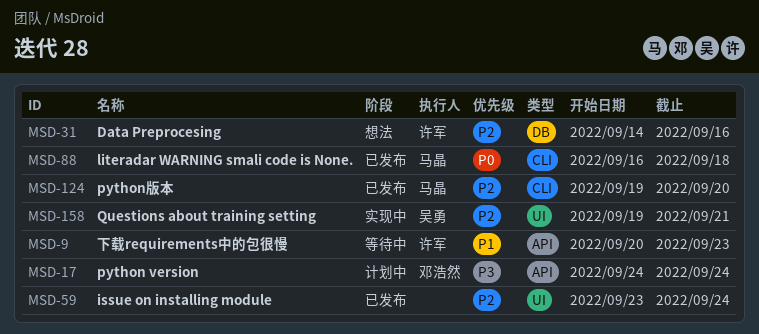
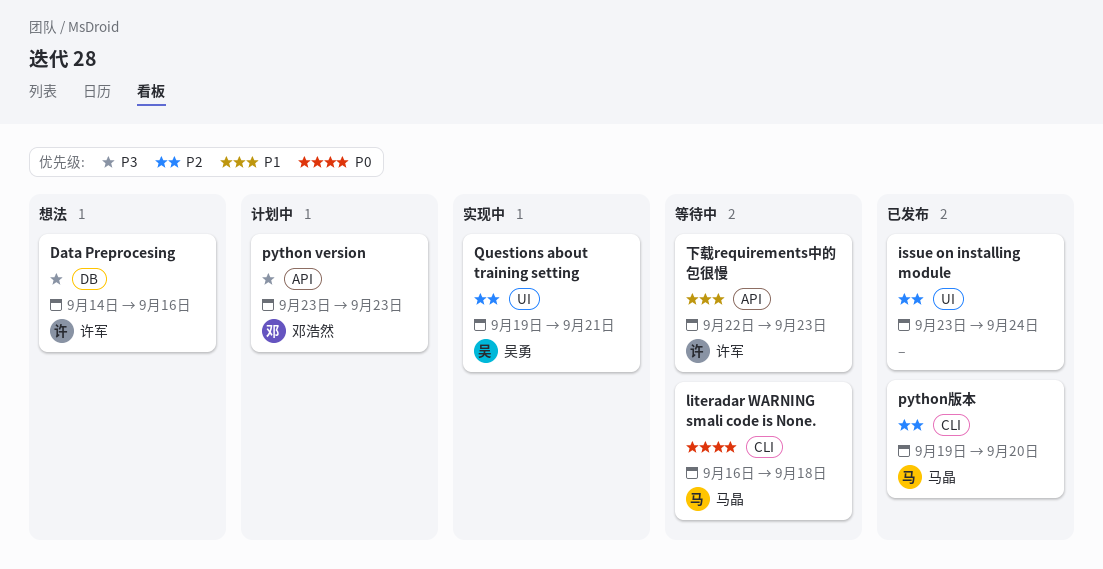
Data Preprocesing, priority: P2 -> P3
literadar WARNING smali code is None., status: 已发布 -> 等待中
python version, start: Sep 24 -> Sep 23
python version, due: Sep 24 -> Sep 23
下载requirements中的包很慢, start: Sep 20 -> Sep 22

